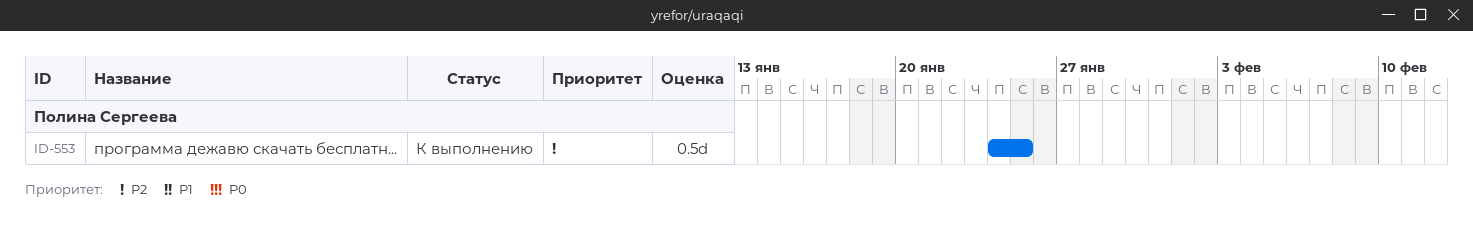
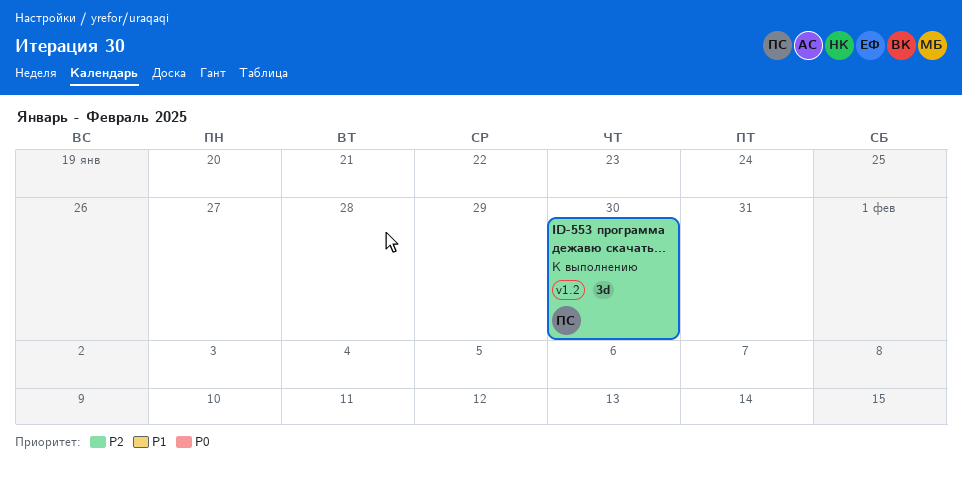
ID-553, estimate: 0.5d -> 3d
ID-553, due: Jan 25 -> Jan 30

